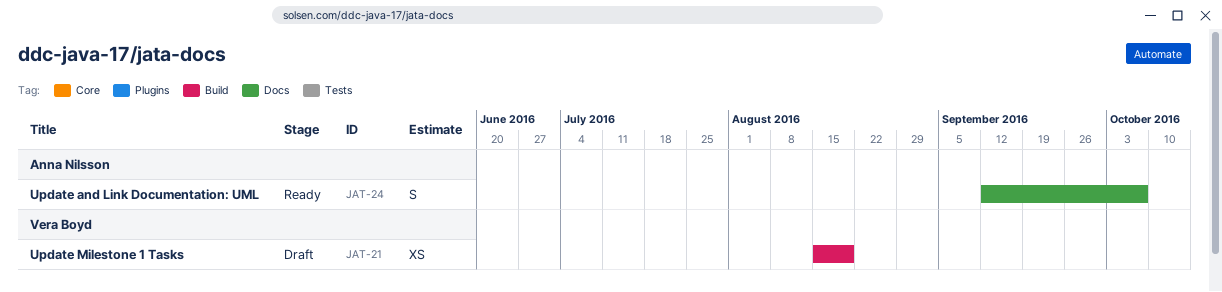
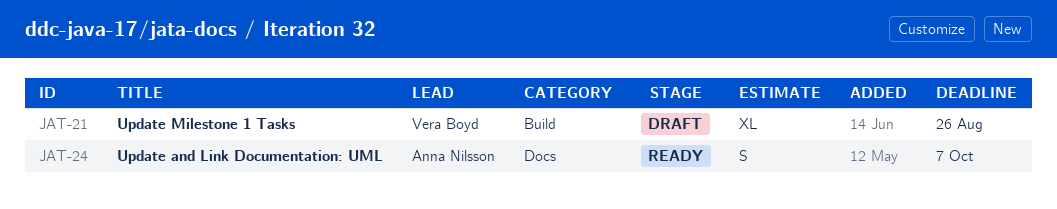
JAT-21, estimate: XS -> XL
JAT-21, due: Aug 19 -> Aug 26

